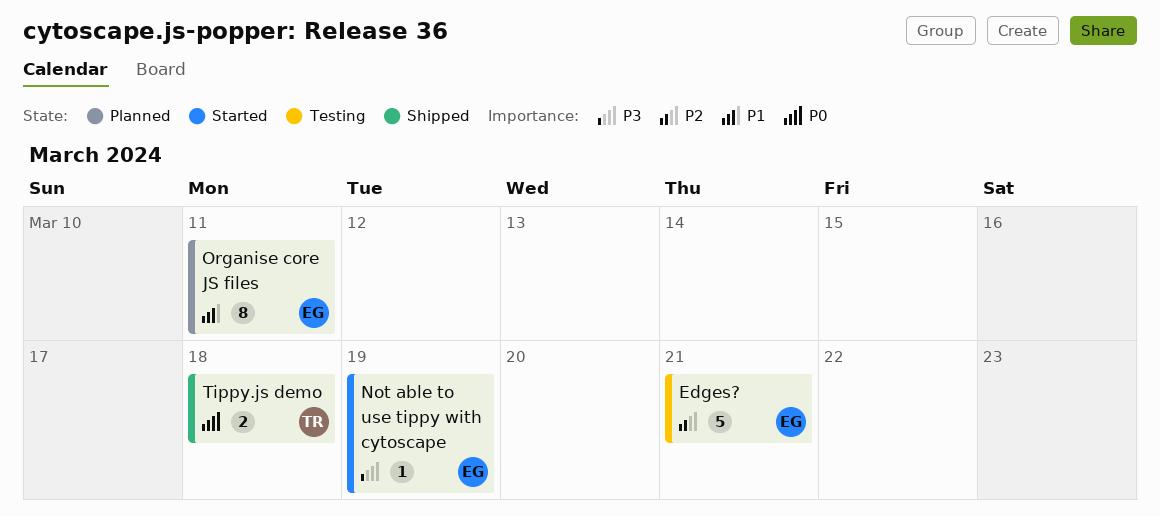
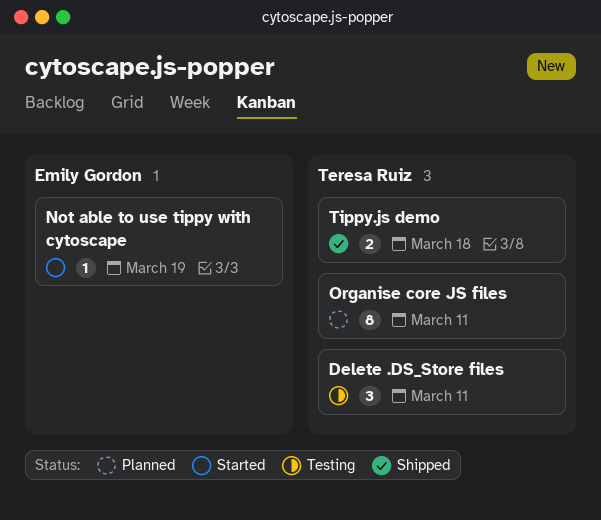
Delete .DS_Store files: none -> present
Edges?: present -> none
Organise core JS files, owner: Emily Gordon -> Teresa Ruiz

